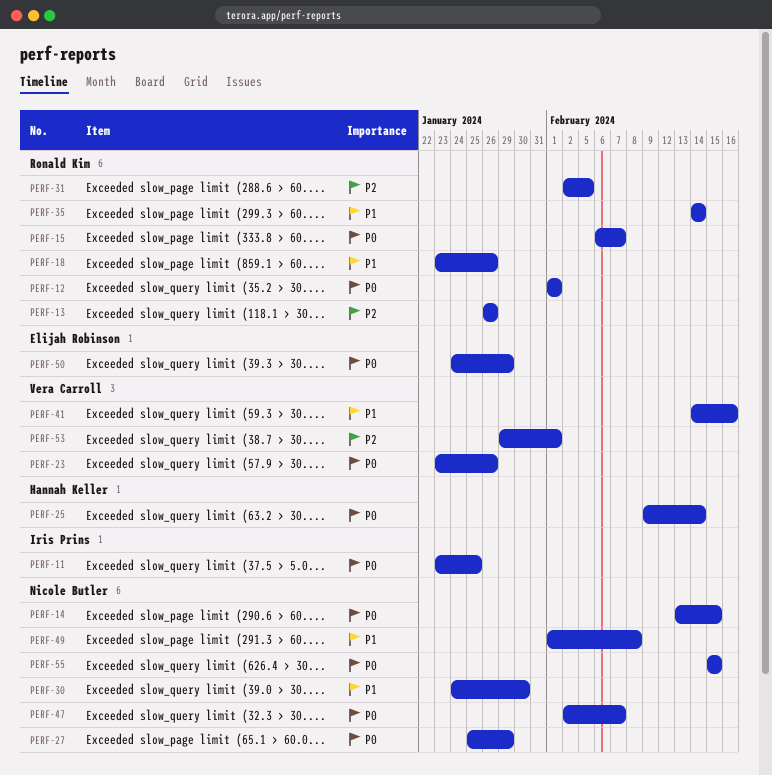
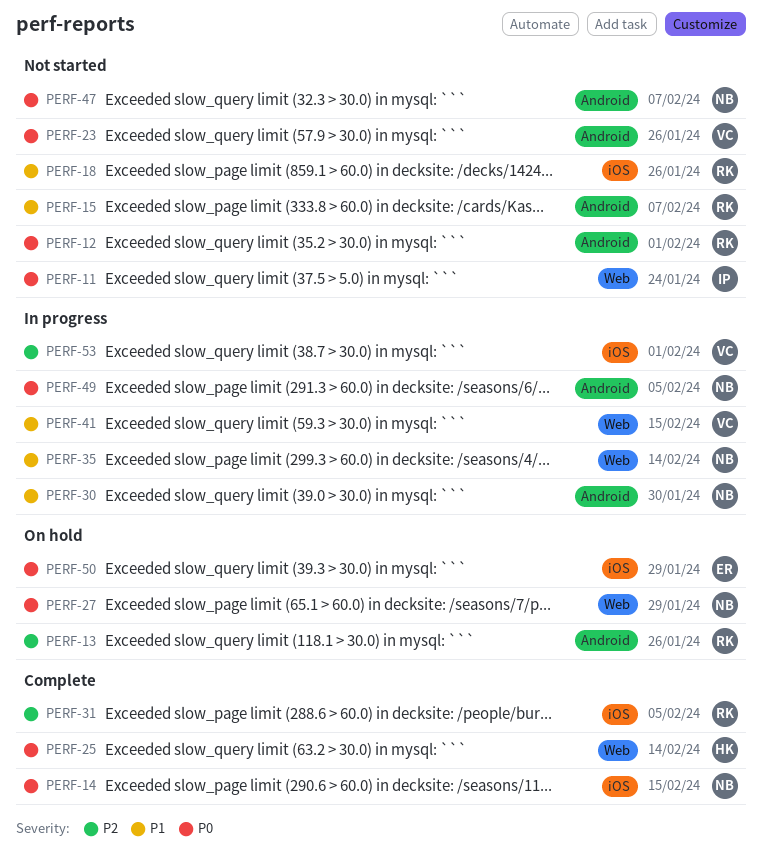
PERF-11, due: Jan 25 -> Jan 24
PERF-15, priority: P0 -> P1
PERF-35, owner: Ronald Kim -> Nicole Butler
PERF-41, due: Feb 16 -> Feb 15
PERF-49, priority: P1 -> P0
PERF-49, due: Feb 8 -> Feb 5
PERF-55: present -> none

